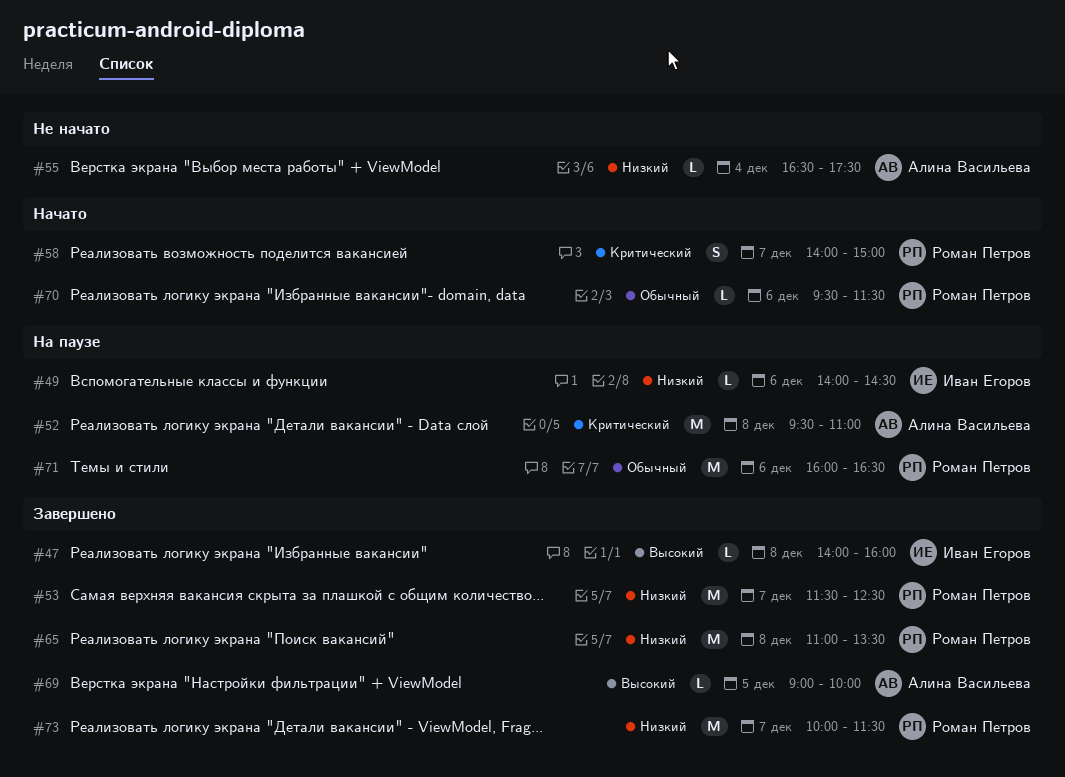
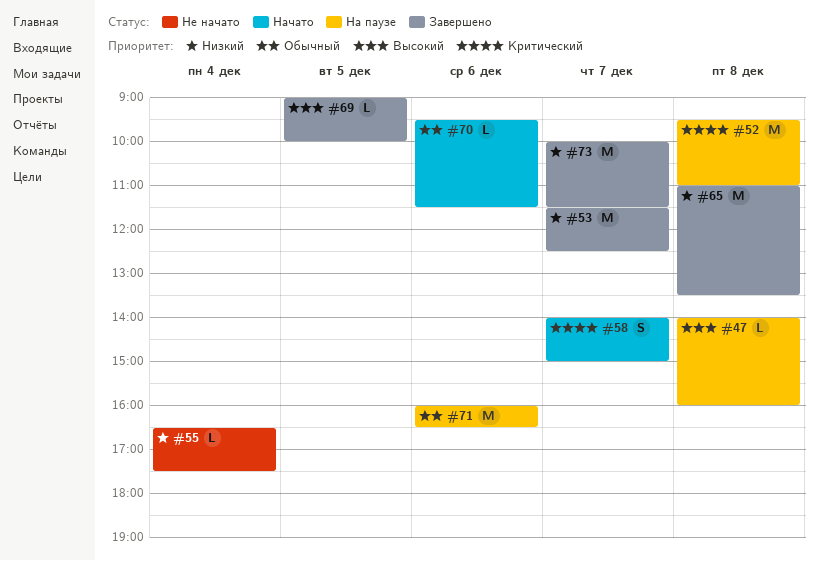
#47, status: Завершено -> На паузе
#49: present -> none

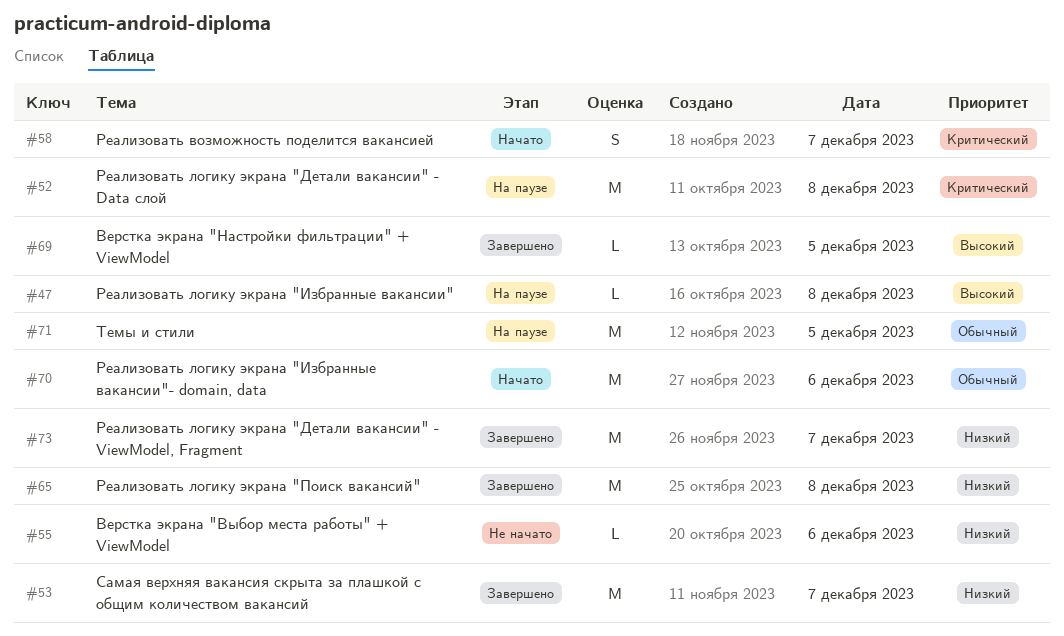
#55, day: Dec 4 -> Dec 6
#70, estimate: L -> M
#71, day: Dec 6 -> Dec 5

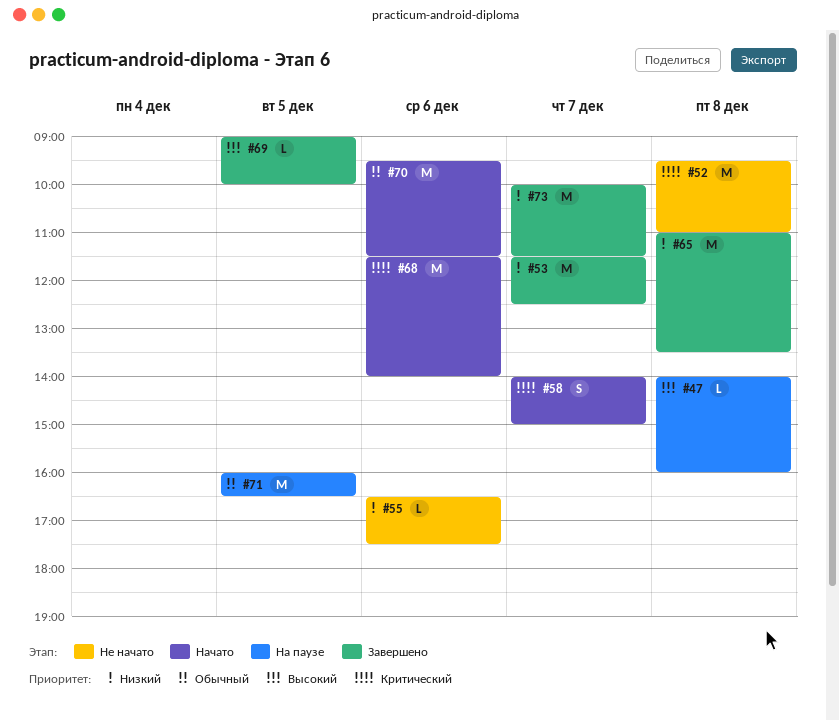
#52, status: На паузе -> Не начато
#68: none -> present

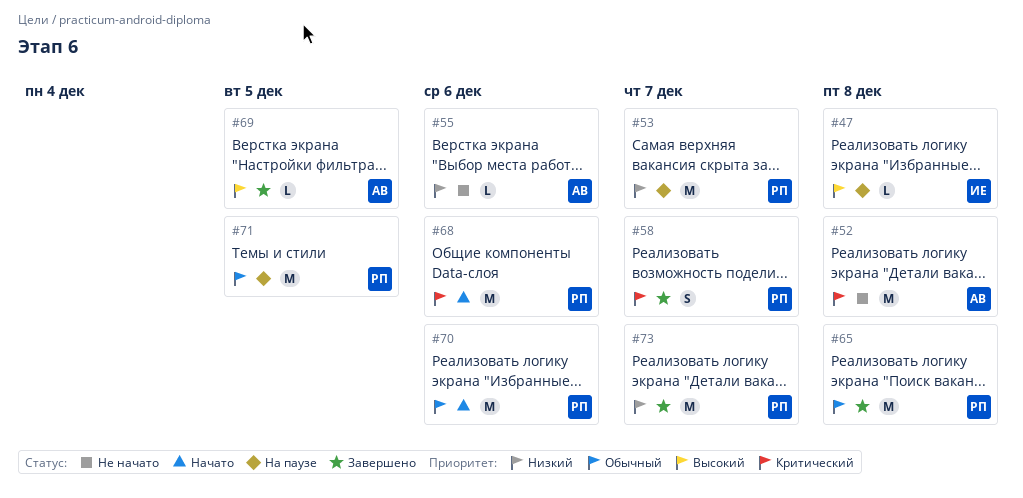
#53, status: Завершено -> На паузе
#58, status: Начато -> Завершено
#65, priority: Низкий -> Обычный

